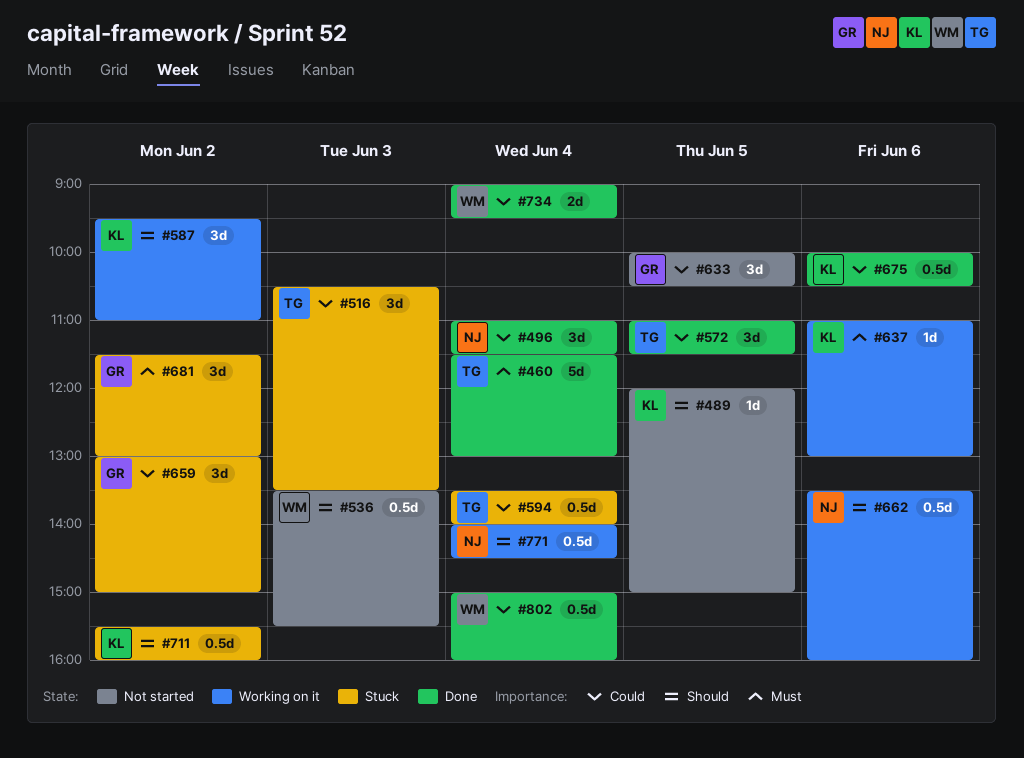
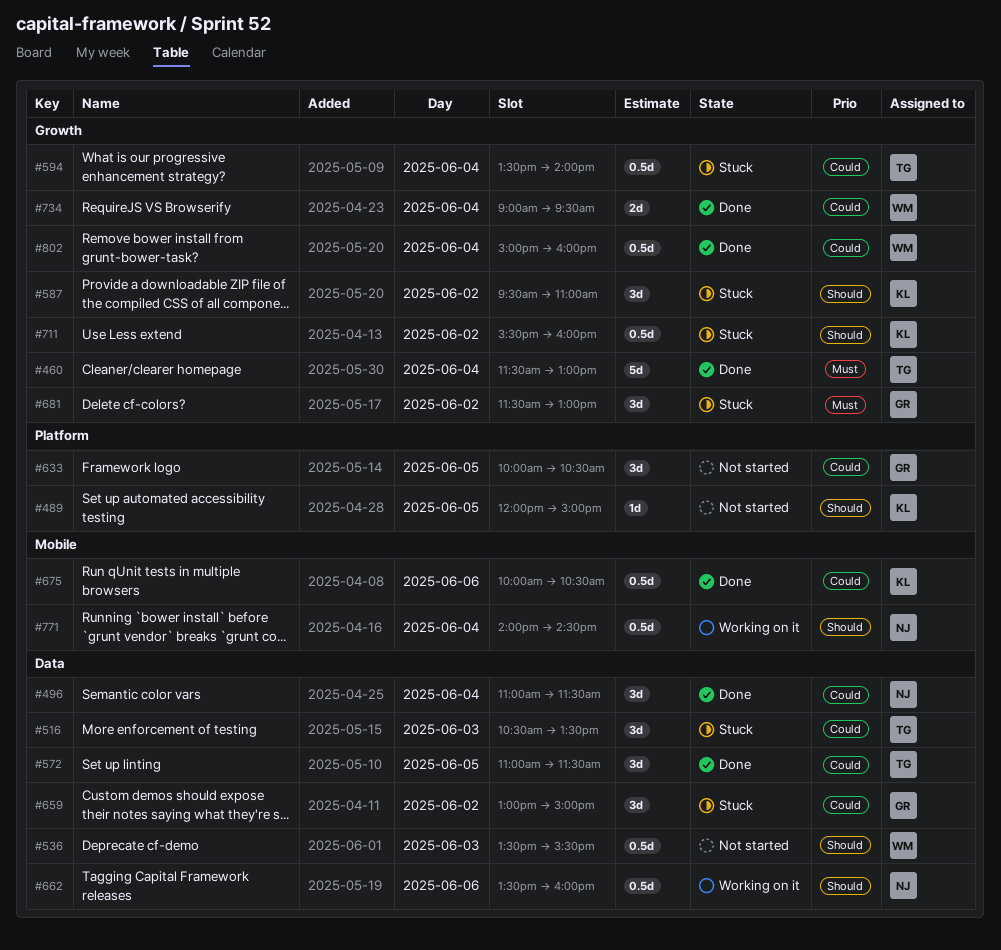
#587, status: Working on it -> Stuck
#637: present -> none

